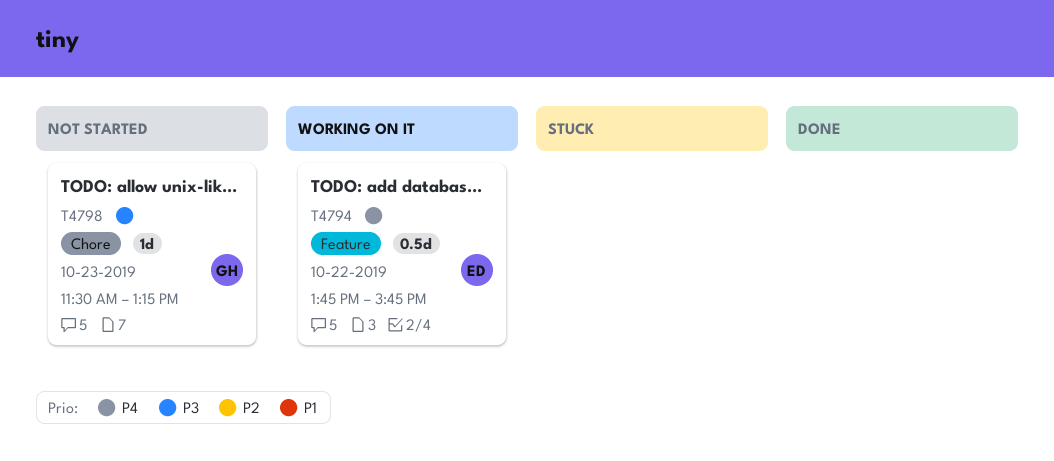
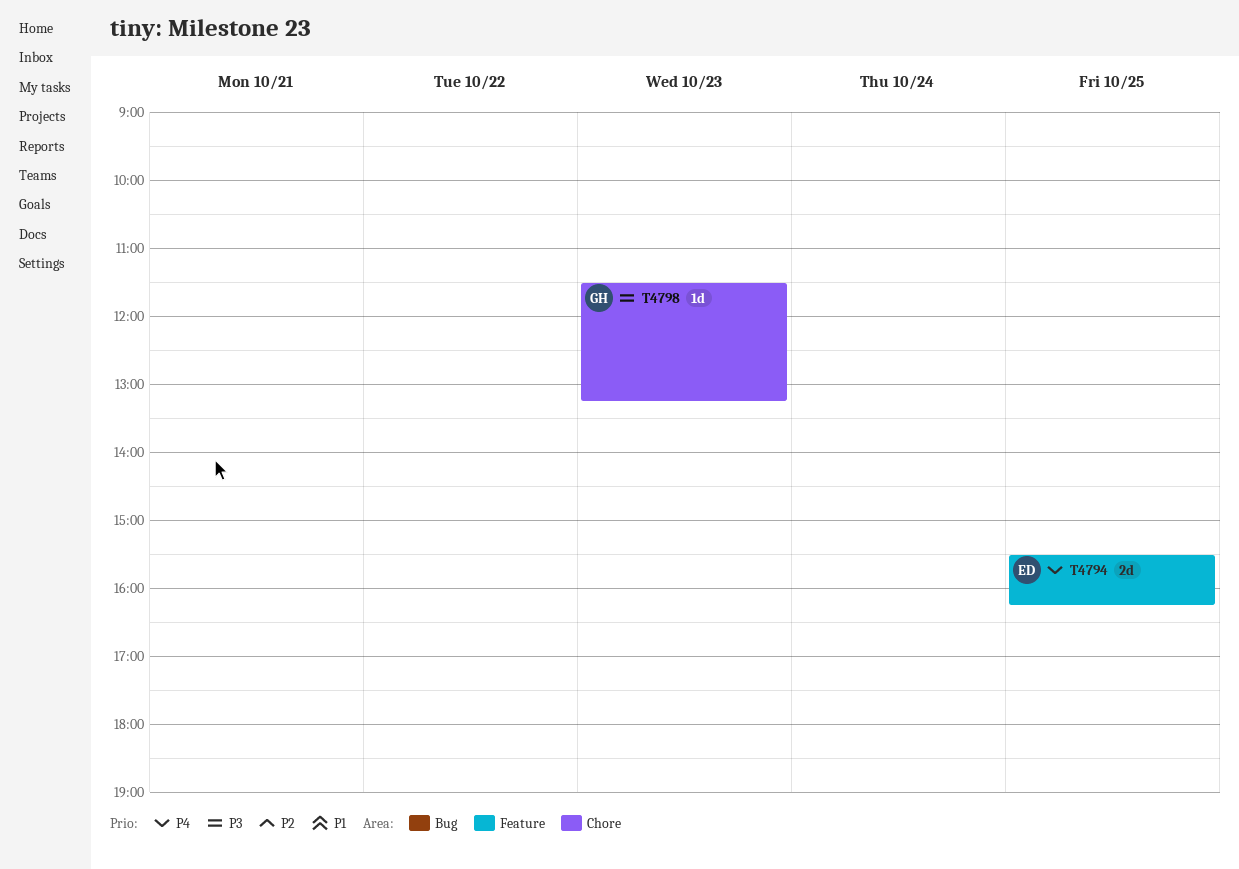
T4794, estimate: 0.5d -> 2d
T4794, day: Oct 22 -> Oct 25
T4794, begins: 13:45 -> 15:30
T4794, ends: 15:45 -> 16:15

